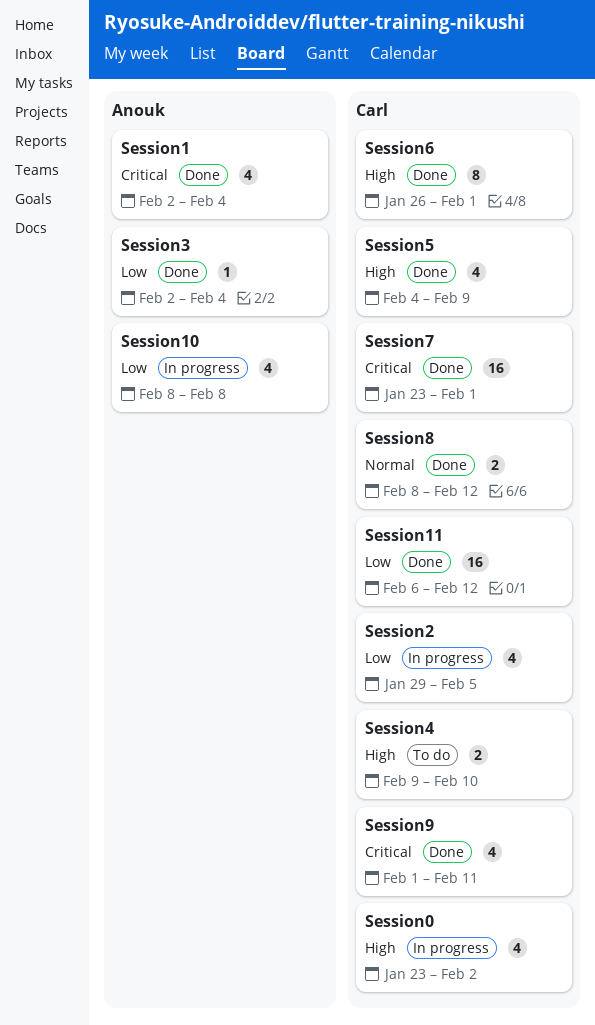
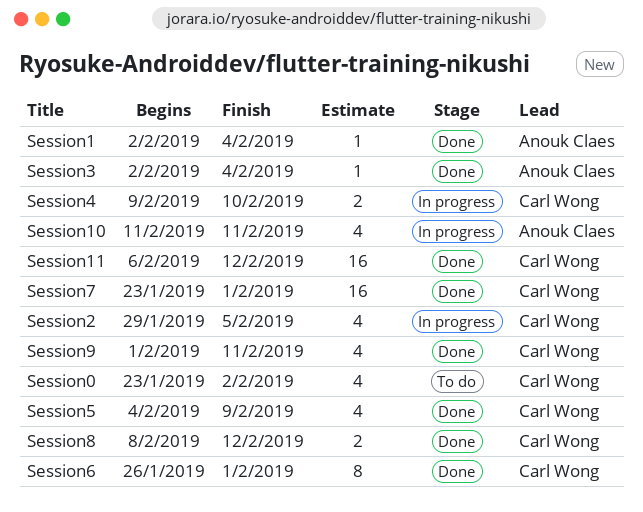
Session0, status: In progress -> To do
Session1, estimate: 4 -> 1
Session10, start: Feb 8 -> Feb 11
Session10, due: Feb 8 -> Feb 11
Session4, status: To do -> In progress

